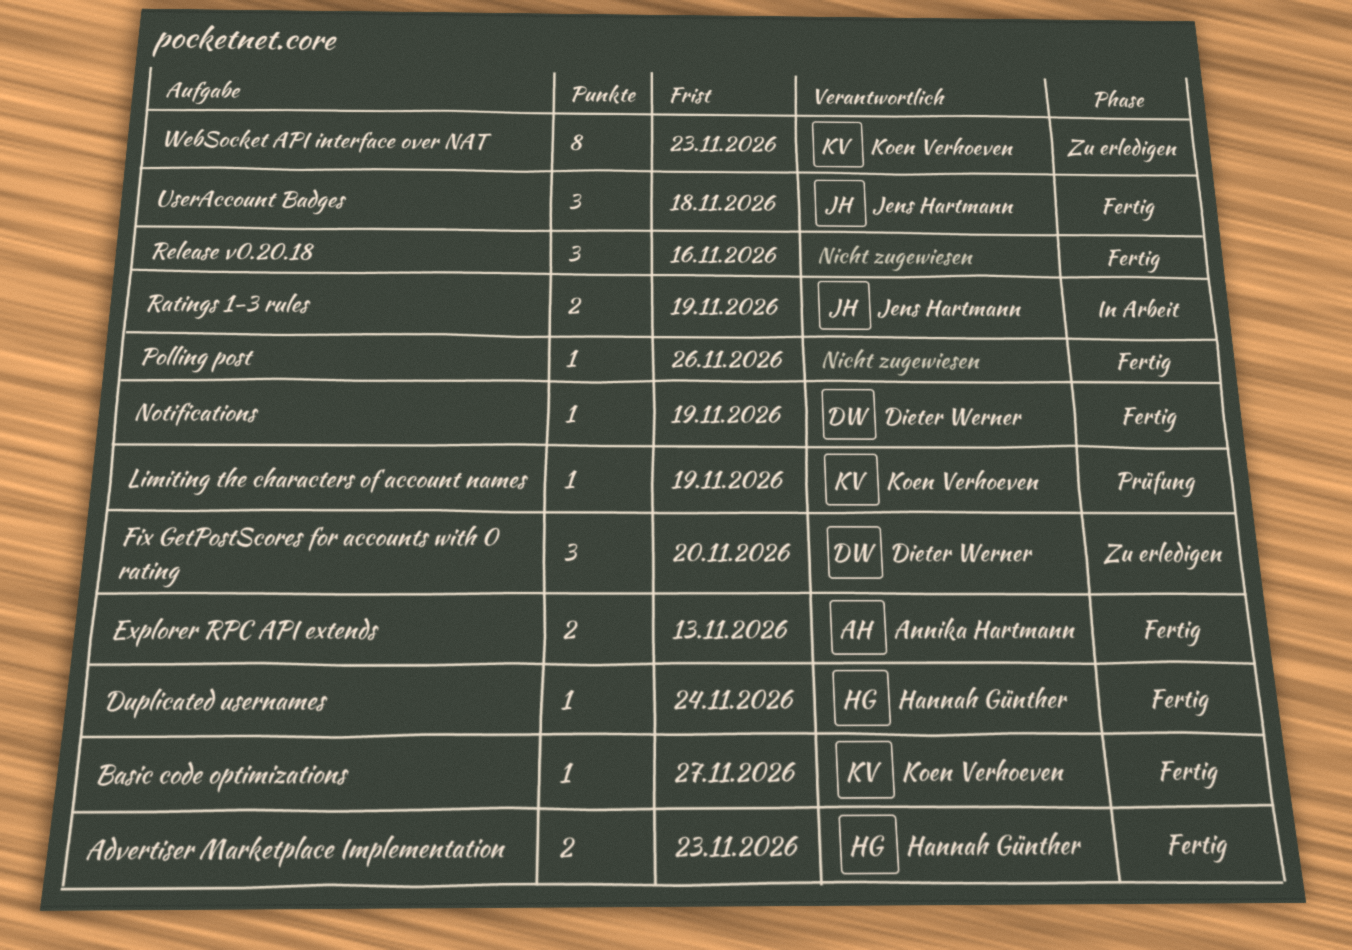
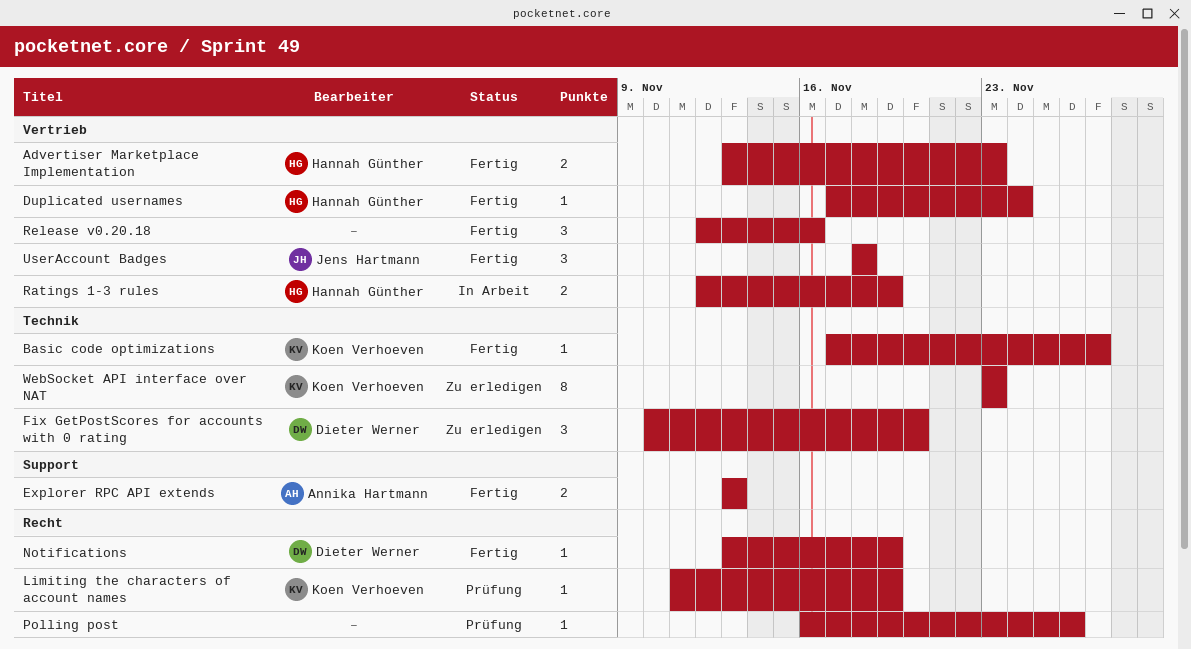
Polling post, status: Fertig -> Prüfung
Ratings 1-3 rules, owner: Jens Hartmann -> Hannah Günther

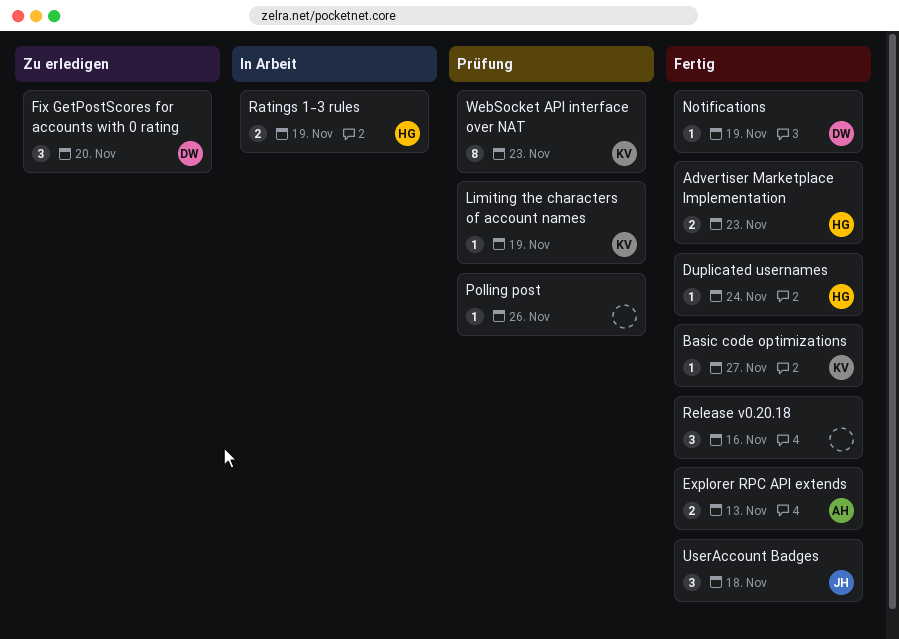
WebSocket API interface over NAT, status: Zu erledigen -> Prüfung

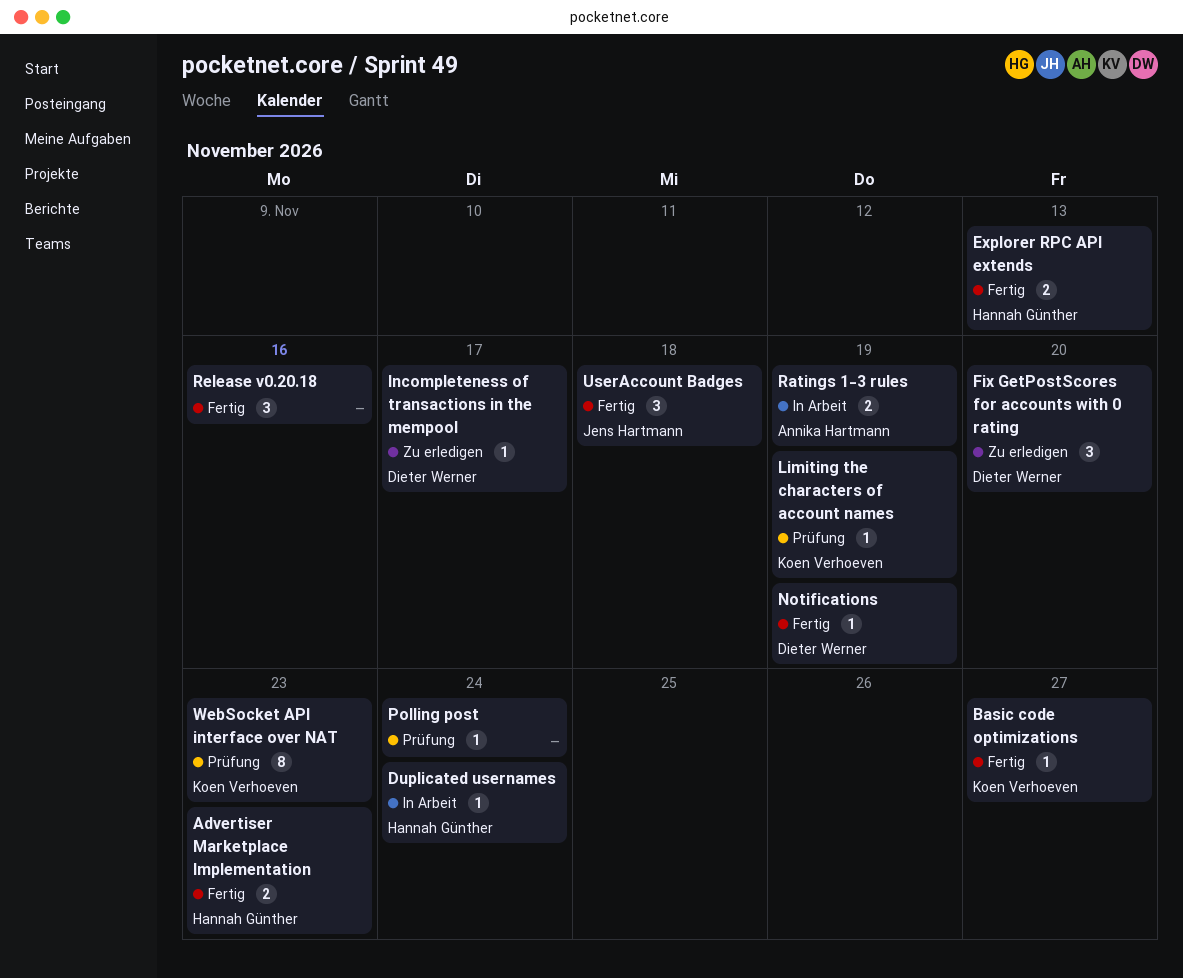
Duplicated usernames, status: Fertig -> In Arbeit
Explorer RPC API extends, owner: Annika Hartmann -> Hannah Günther
Incompleteness of transactions in the mempool: none -> present
Polling post, due: Nov 26 -> Nov 24
Ratings 1-3 rules, owner: Hannah Günther -> Annika Hartmann

